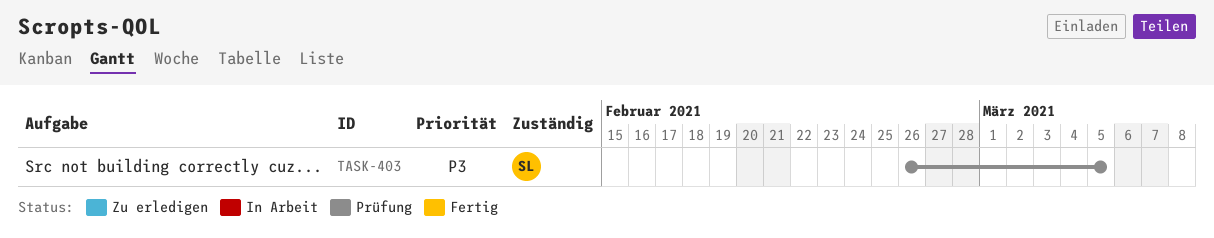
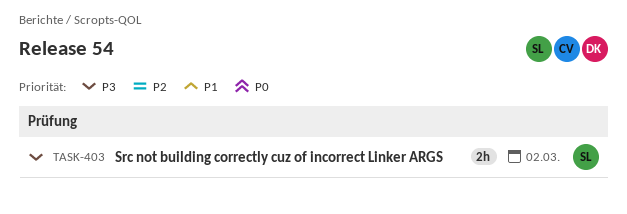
TASK-403, due: Mar 5 -> Mar 2

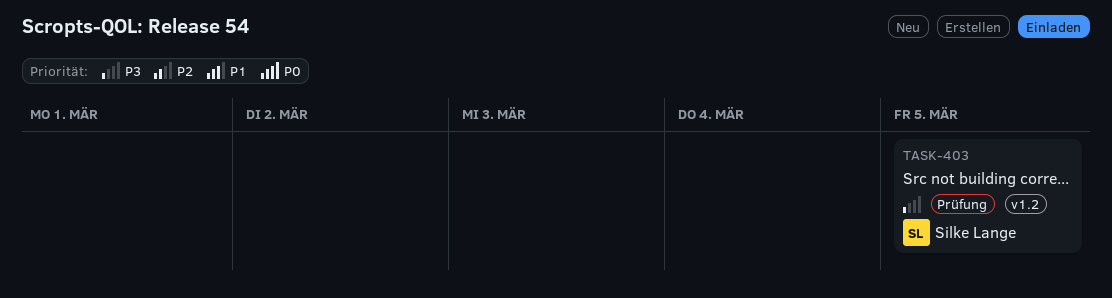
TASK-403, due: Mar 2 -> Mar 5

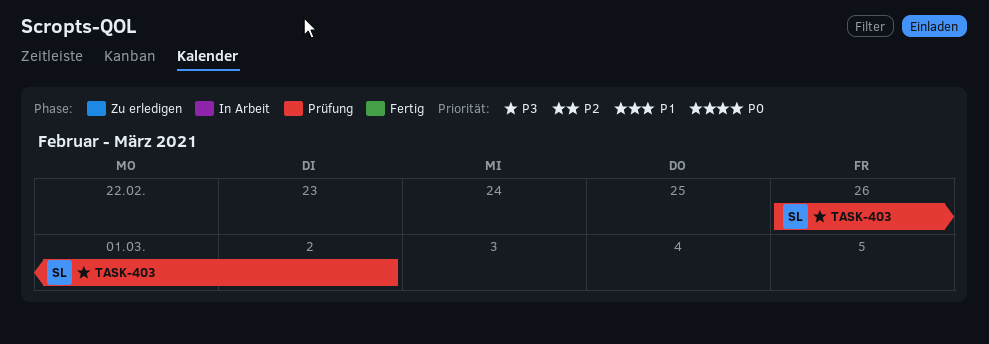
TASK-403, due: Mar 5 -> Mar 2

